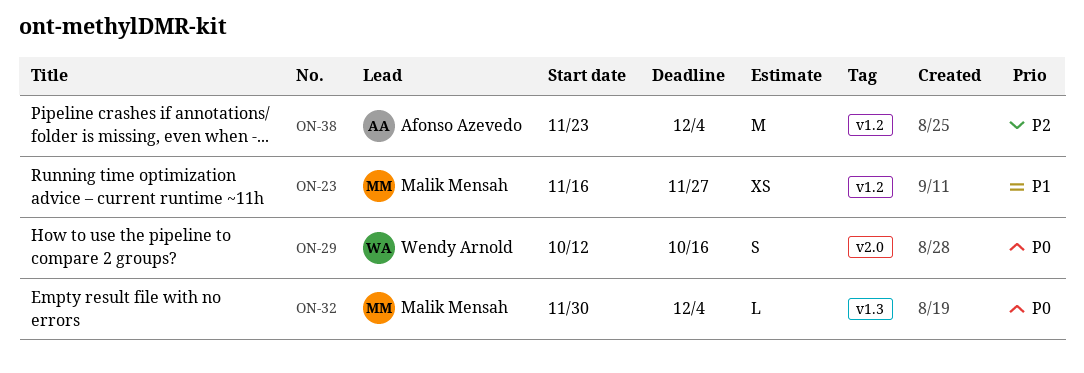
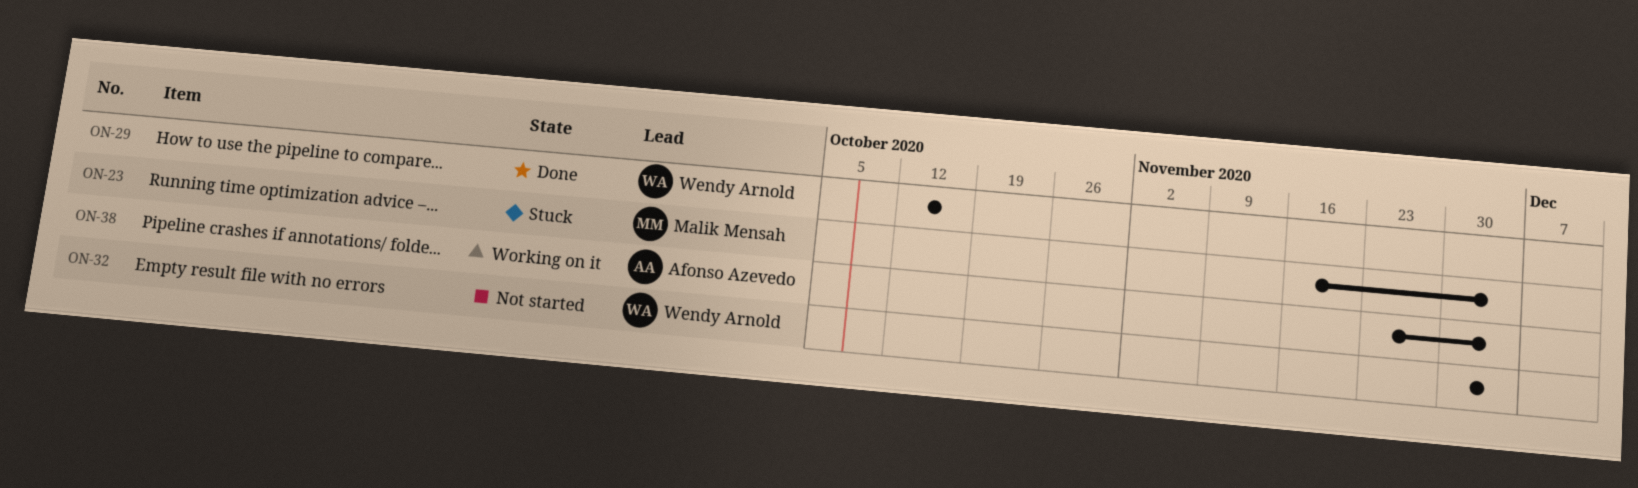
ON-23, due: Nov 27 -> Dec 4
ON-32, owner: Malik Mensah -> Wendy Arnold

